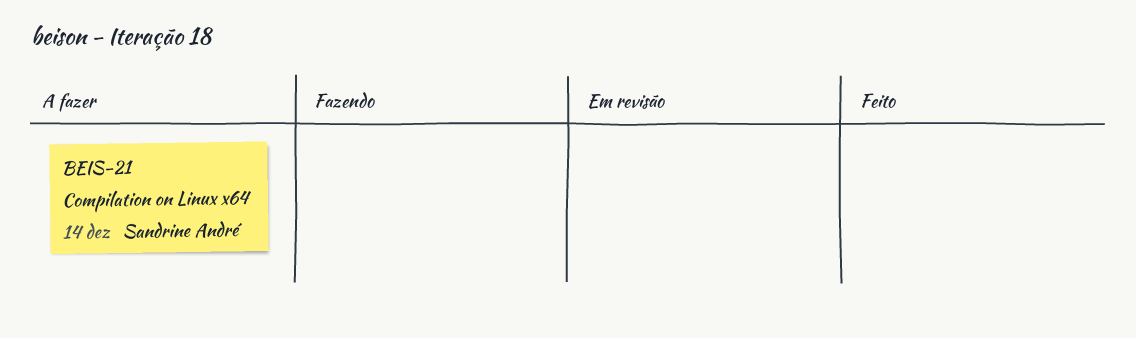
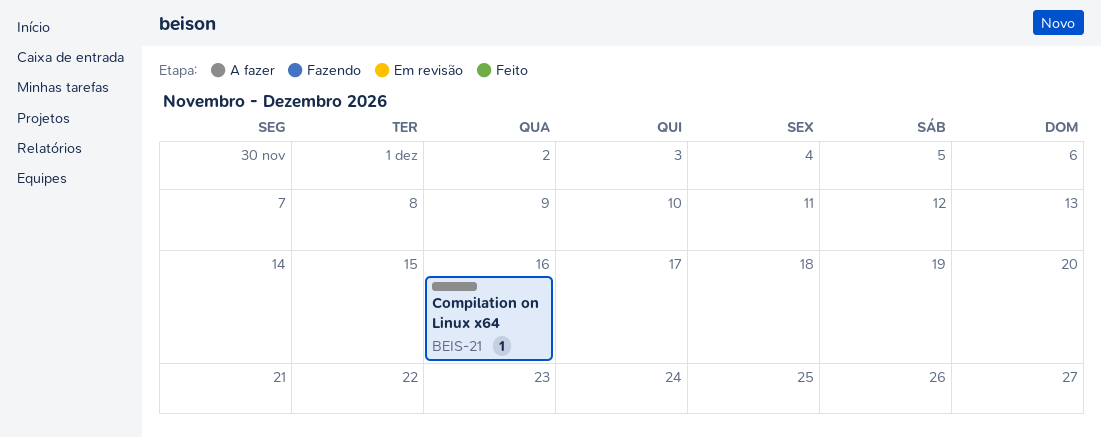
BEIS-21, due: Dec 14 -> Dec 16

